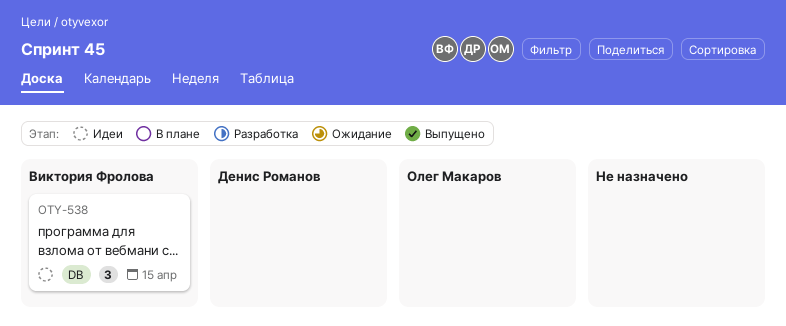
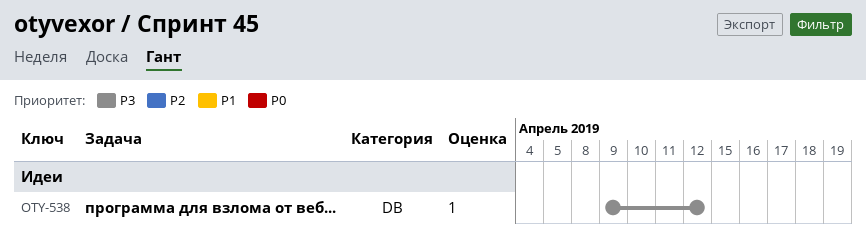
OTY-538, estimate: 3 -> 1
OTY-538, due: Apr 15 -> Apr 12

